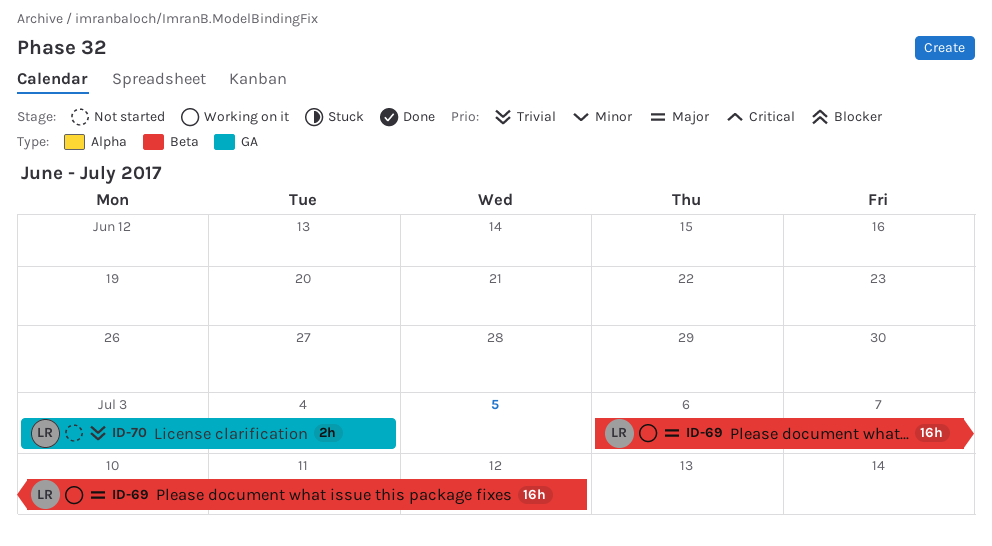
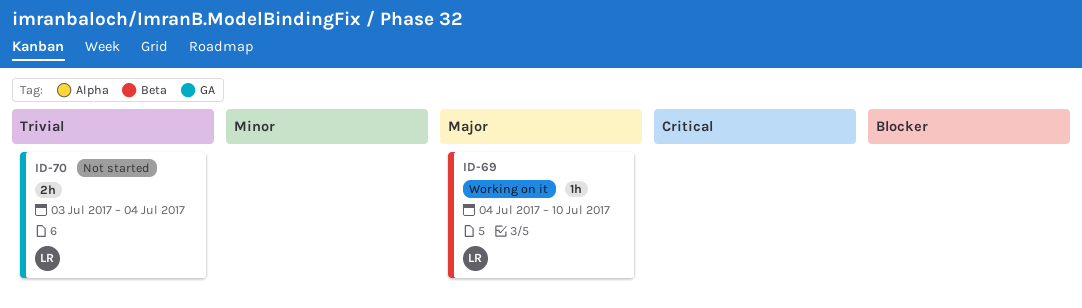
ID-69, estimate: 16h -> 1h
ID-69, start: Jul 6 -> Jul 4
ID-69, due: Jul 12 -> Jul 10

